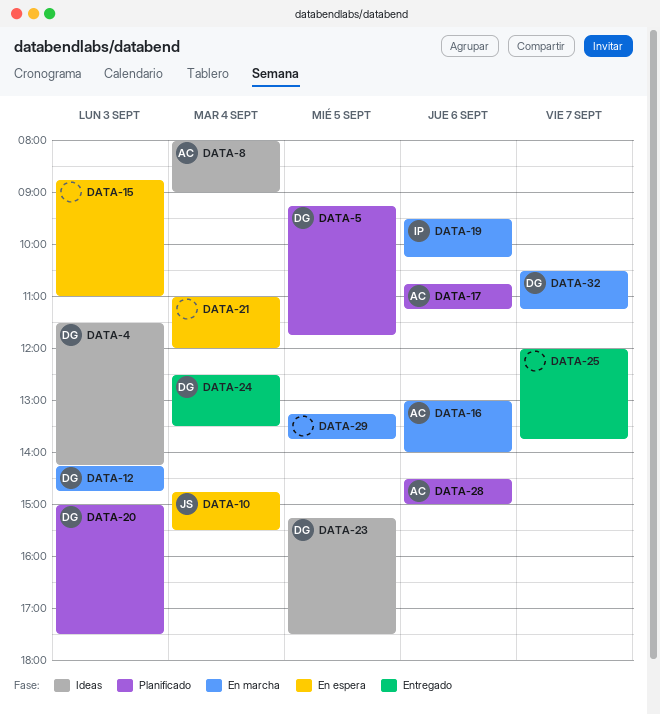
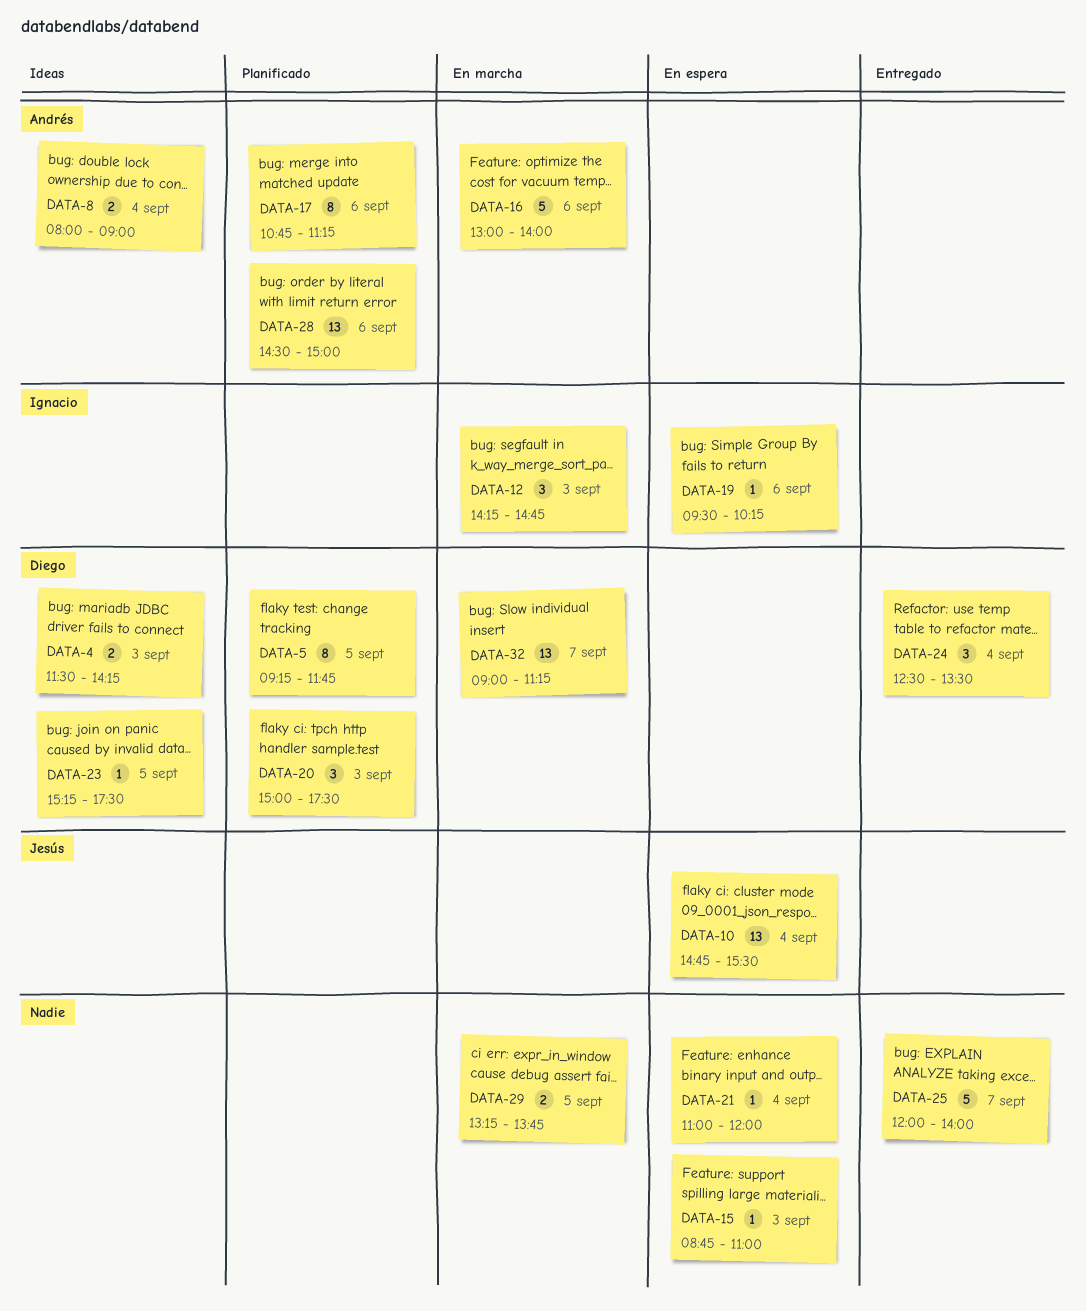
DATA-12, owner: Diego -> Ignacio
DATA-19, status: En marcha -> En espera
DATA-25, ends: 13:45 -> 14:00
DATA-32, begins: 10:30 -> 09:00

